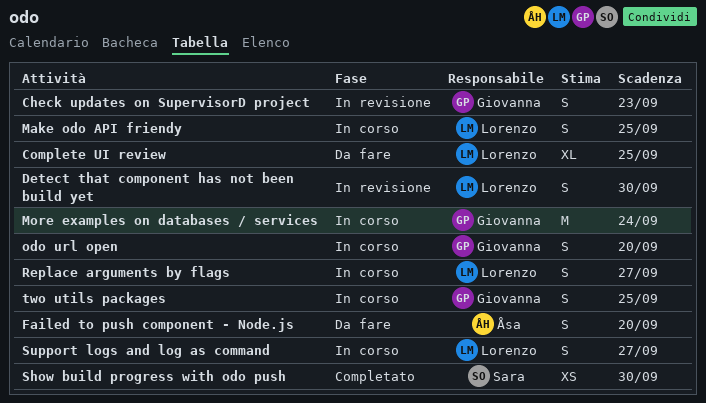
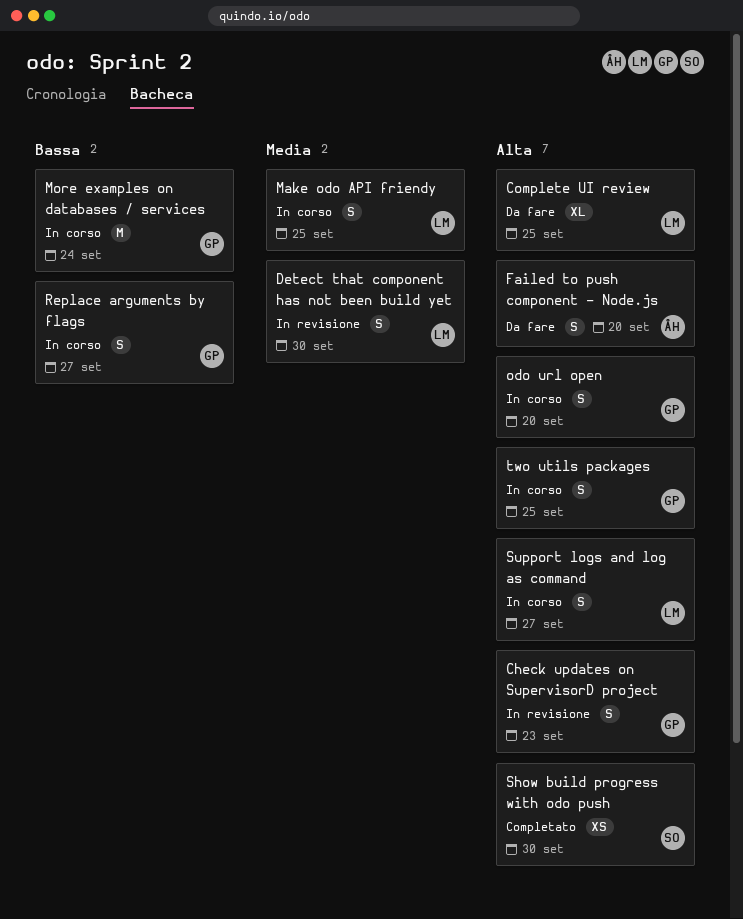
Replace arguments by flags, owner: Lorenzo -> Giovanna

